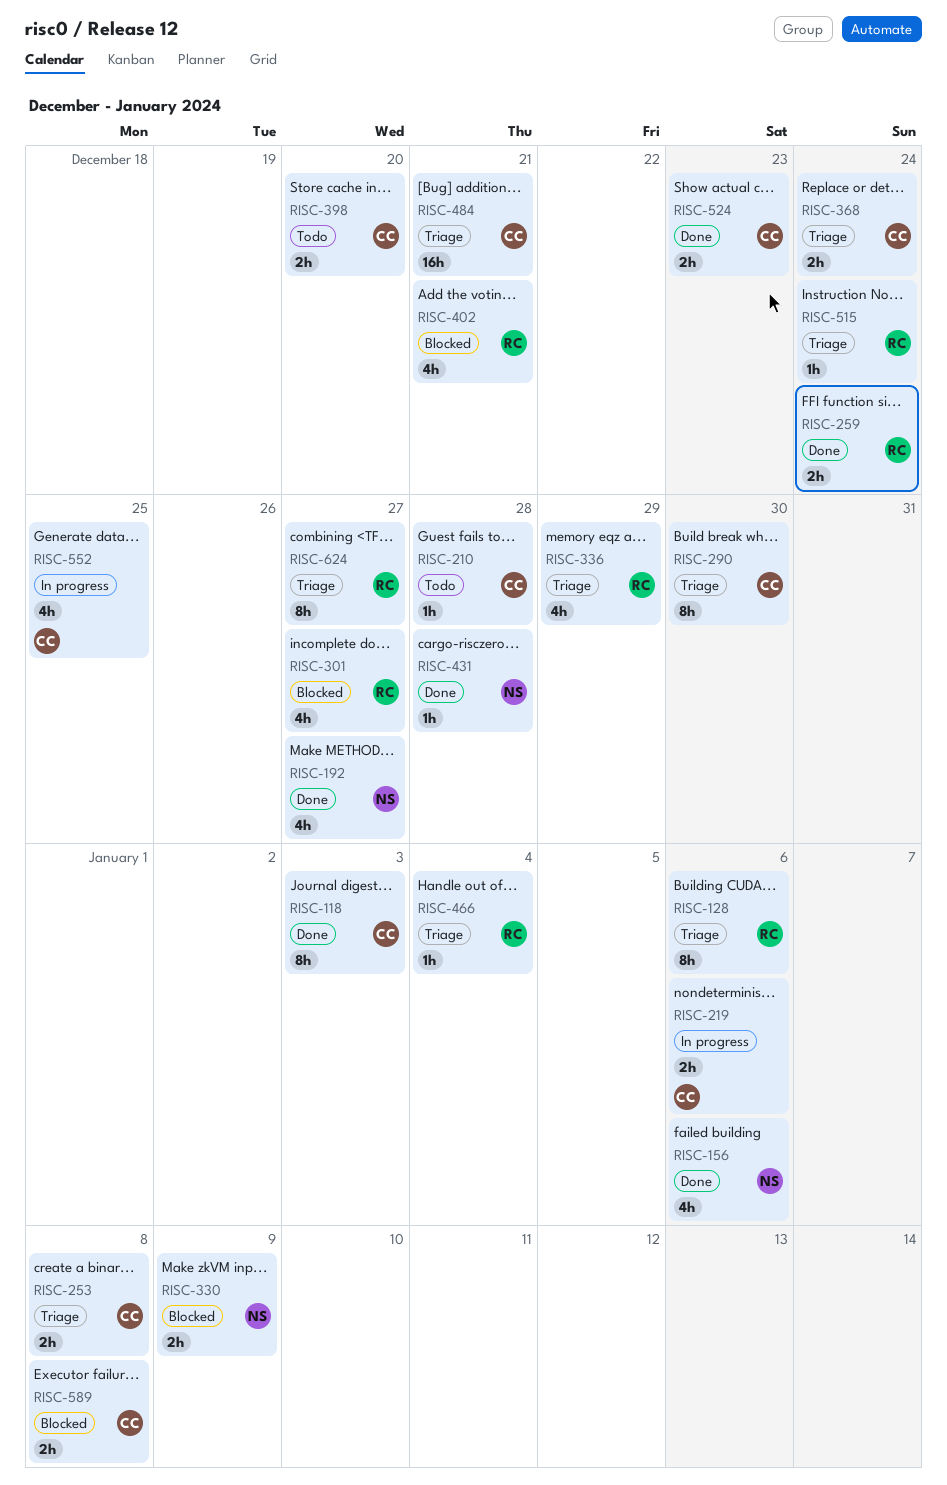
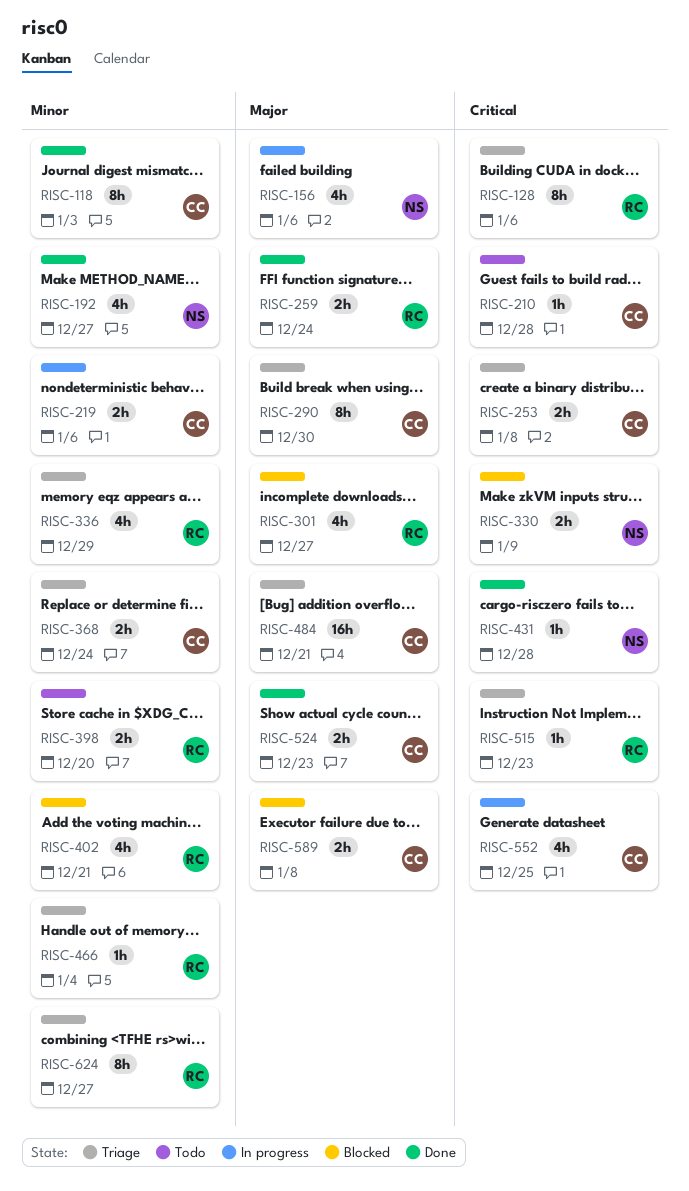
RISC-156, status: Done -> In progress
RISC-398, owner: CC -> RC
RISC-515, due: Dec 24 -> Dec 23

